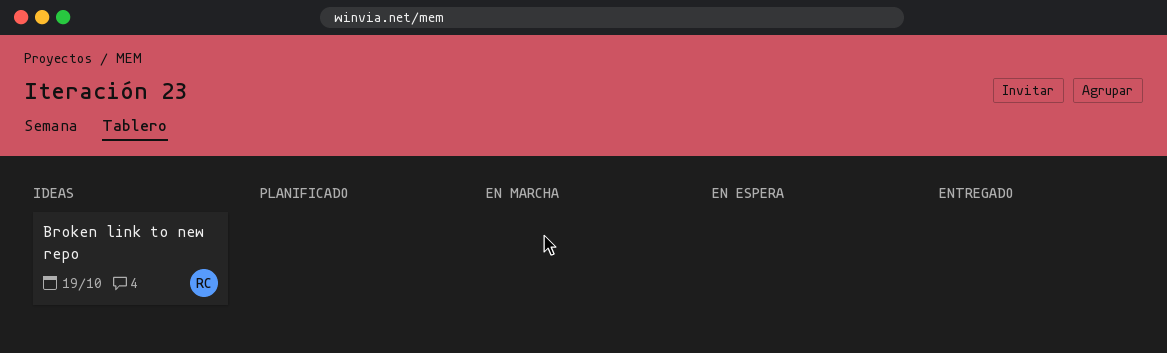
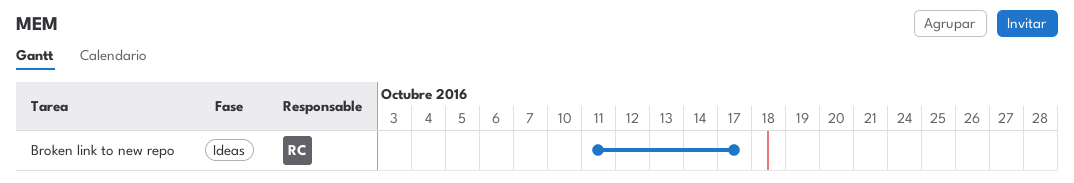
Broken link to new repo, due: Oct 19 -> Oct 17

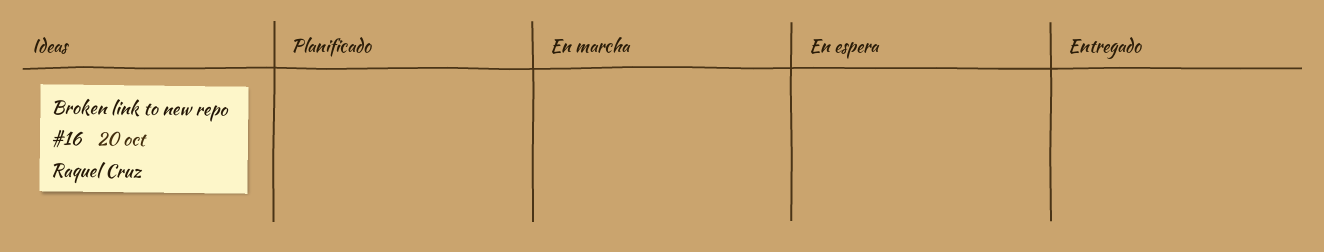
Broken link to new repo, due: Oct 17 -> Oct 20

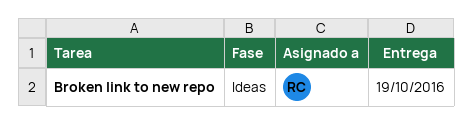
Broken link to new repo, due: Oct 20 -> Oct 19

